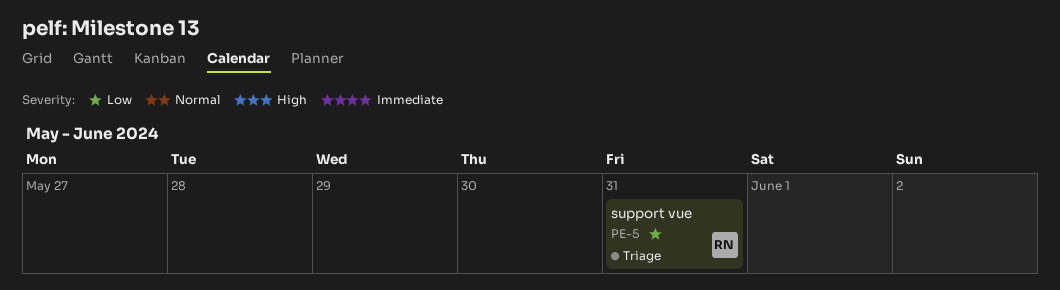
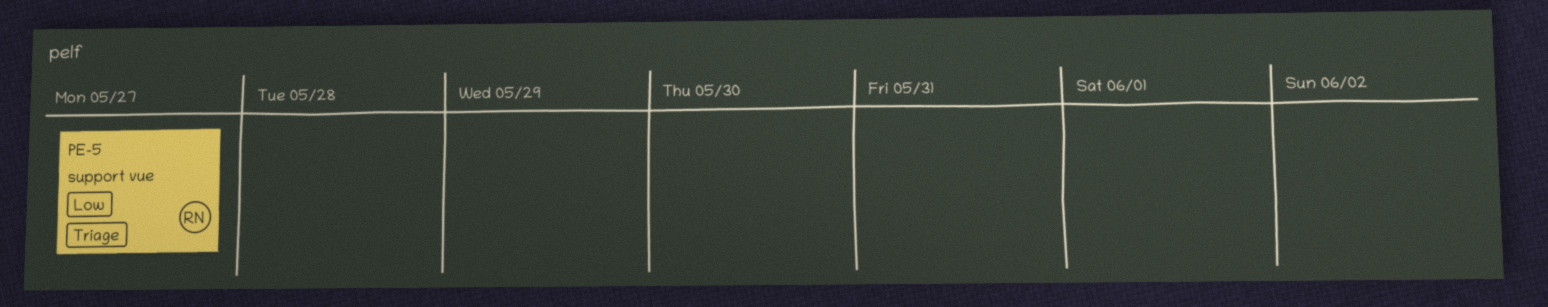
PE-5, due: May 31 -> May 27

